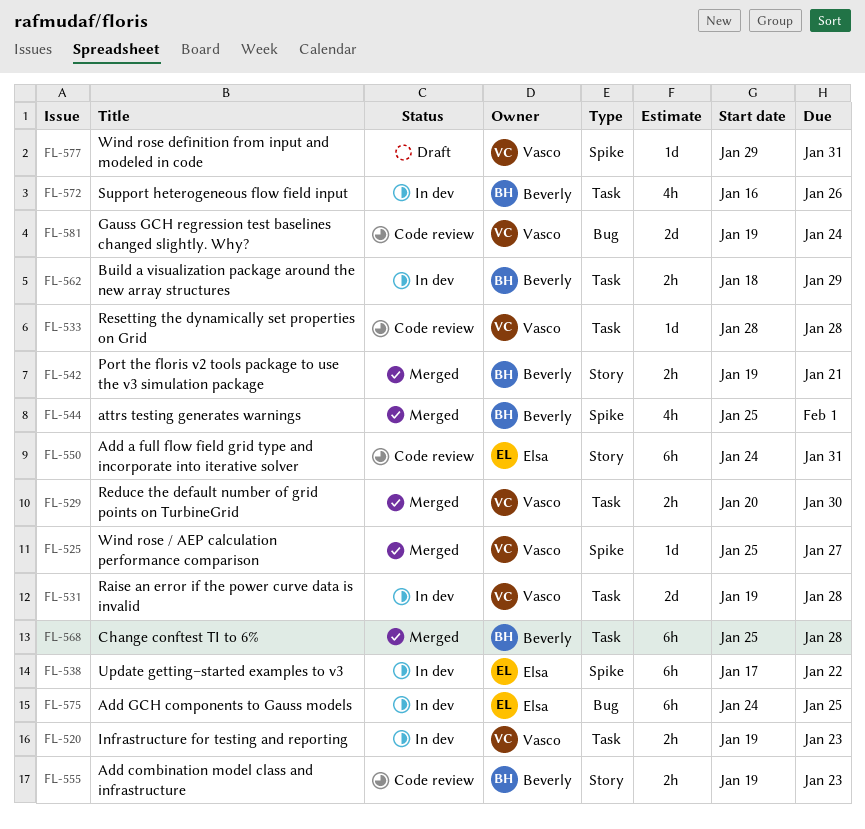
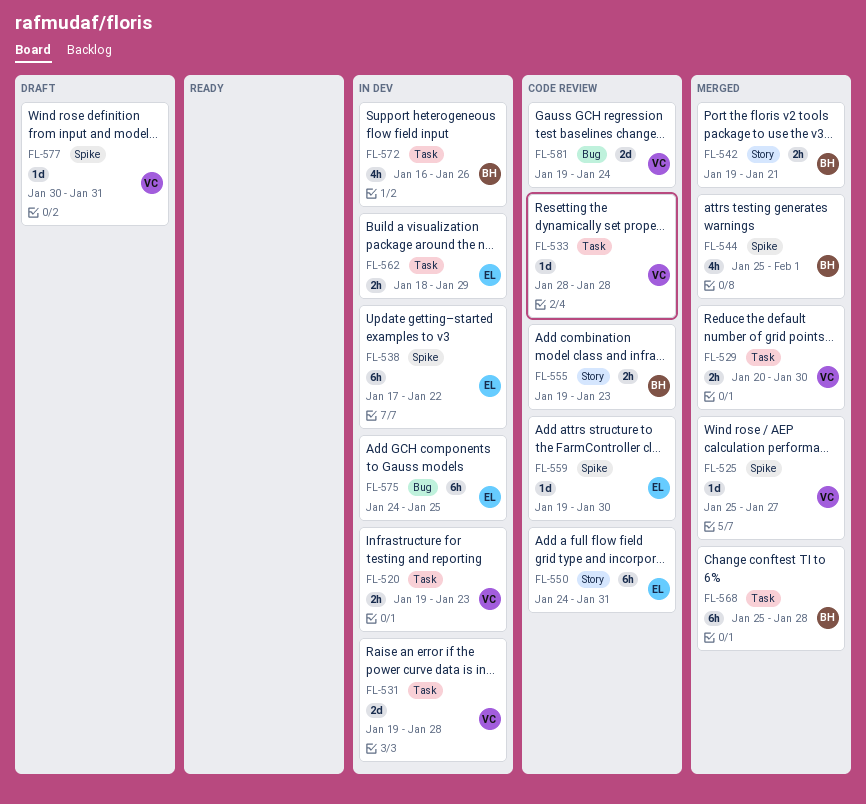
FL-559: none -> present
FL-562, owner: Beverly -> Elsa
FL-577, start: Jan 29 -> Jan 30

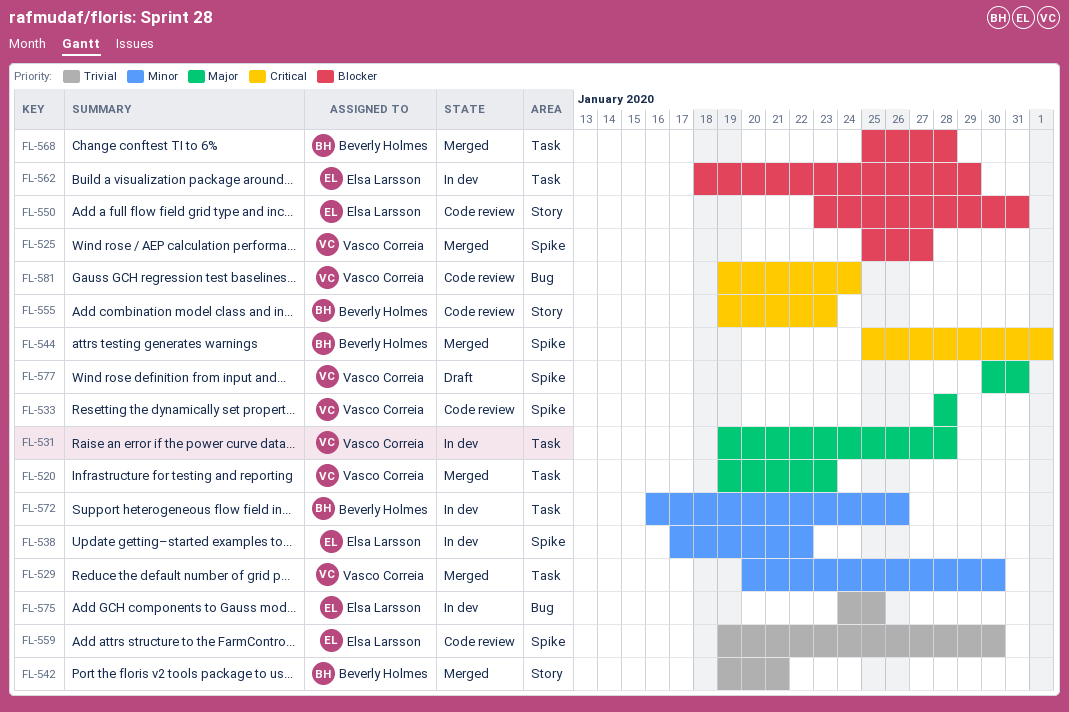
FL-520, status: In dev -> Merged
FL-533, label: Task -> Spike
FL-550, start: Jan 24 -> Jan 23

